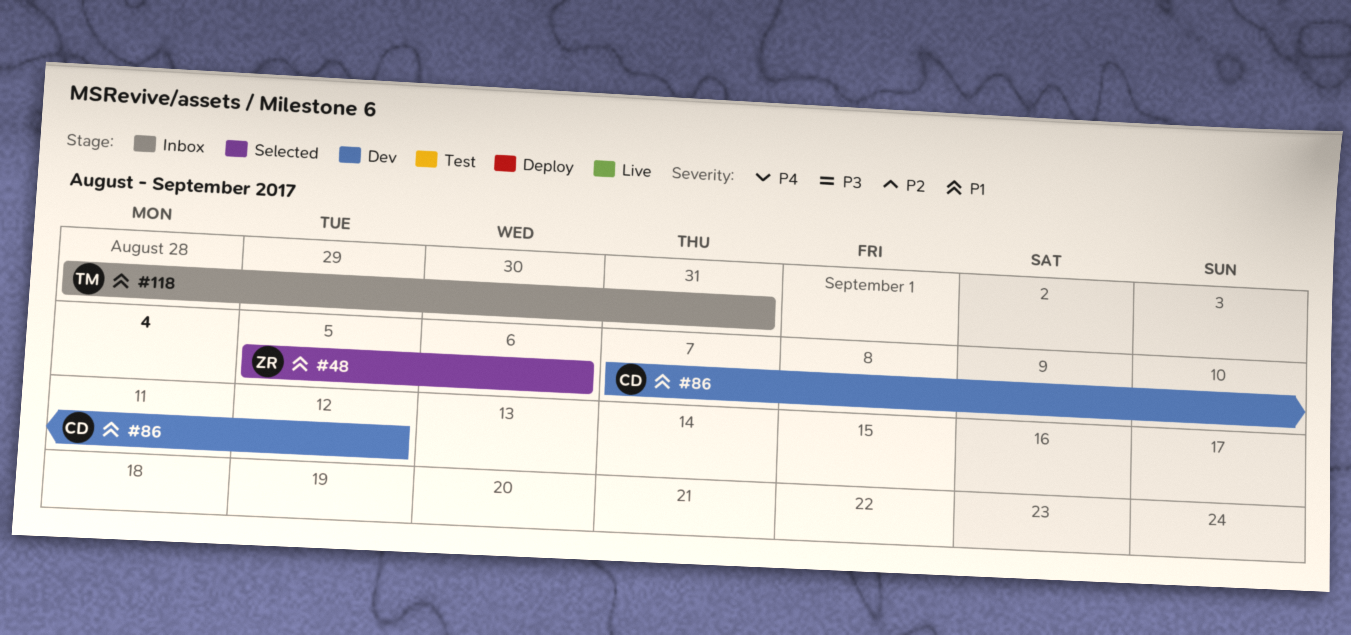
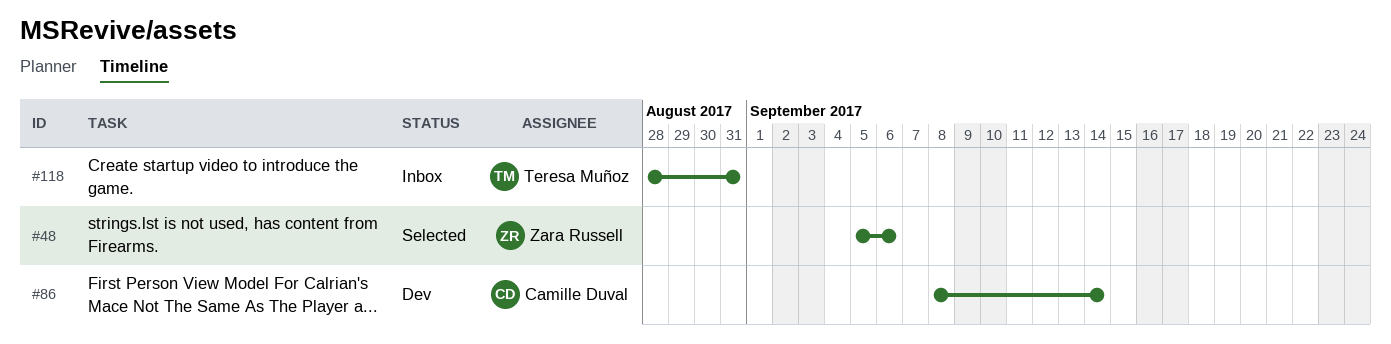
#86, start: Sep 7 -> Sep 8
#86, due: Sep 12 -> Sep 14

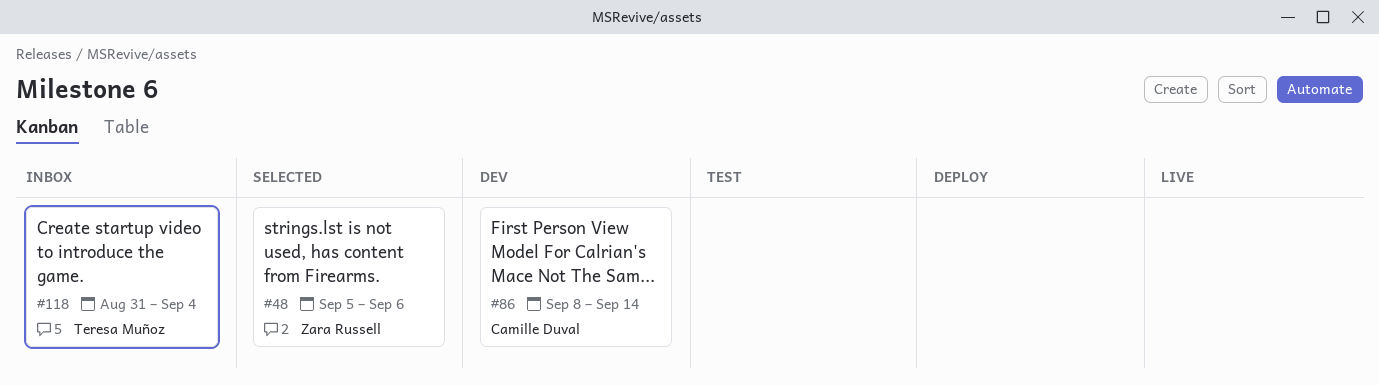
#118, start: Aug 28 -> Aug 31
#118, due: Aug 31 -> Sep 4

